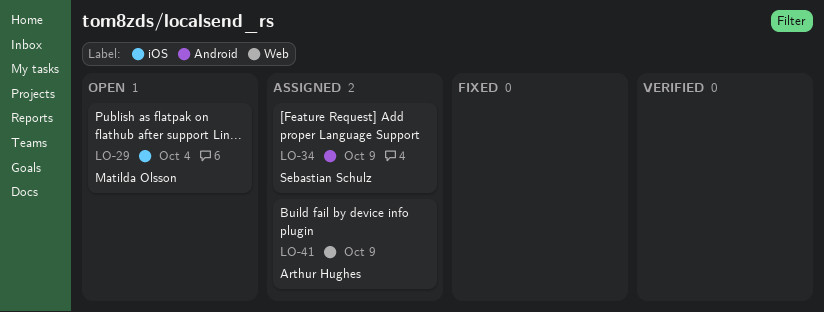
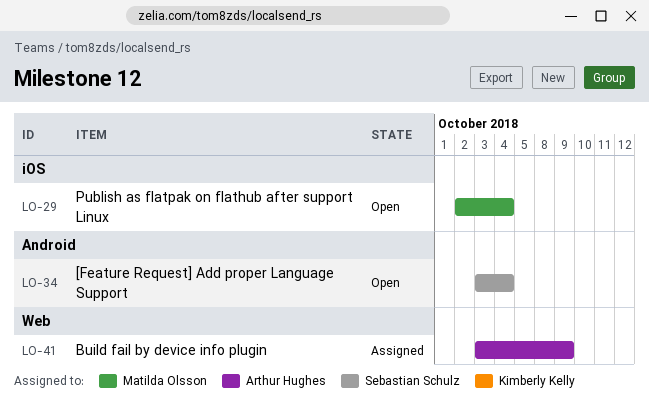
LO-34, status: Assigned -> Open
LO-34, due: Oct 9 -> Oct 4

